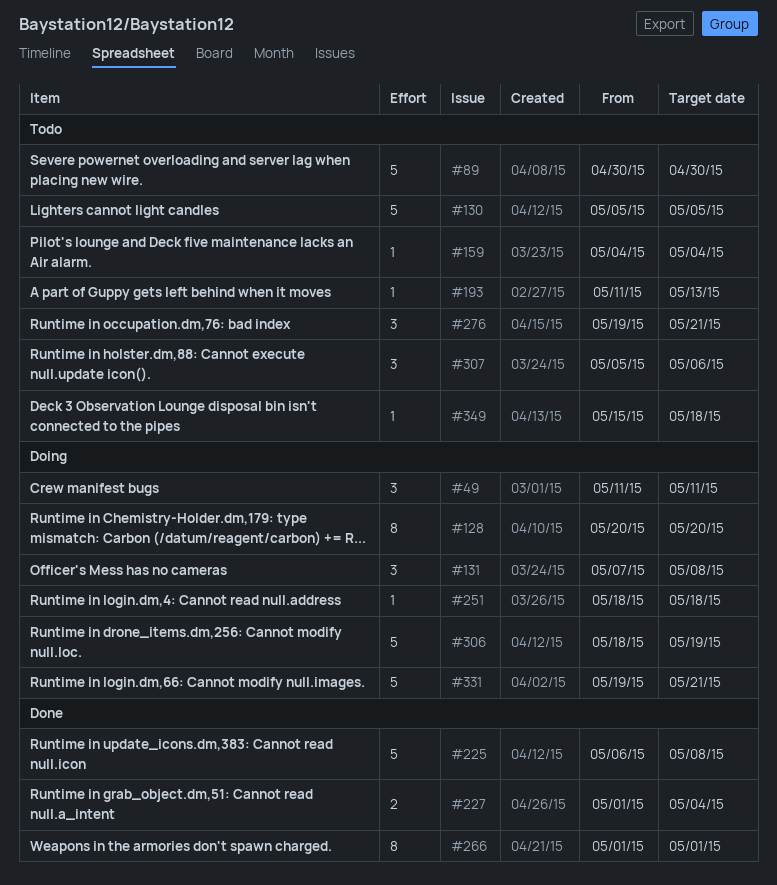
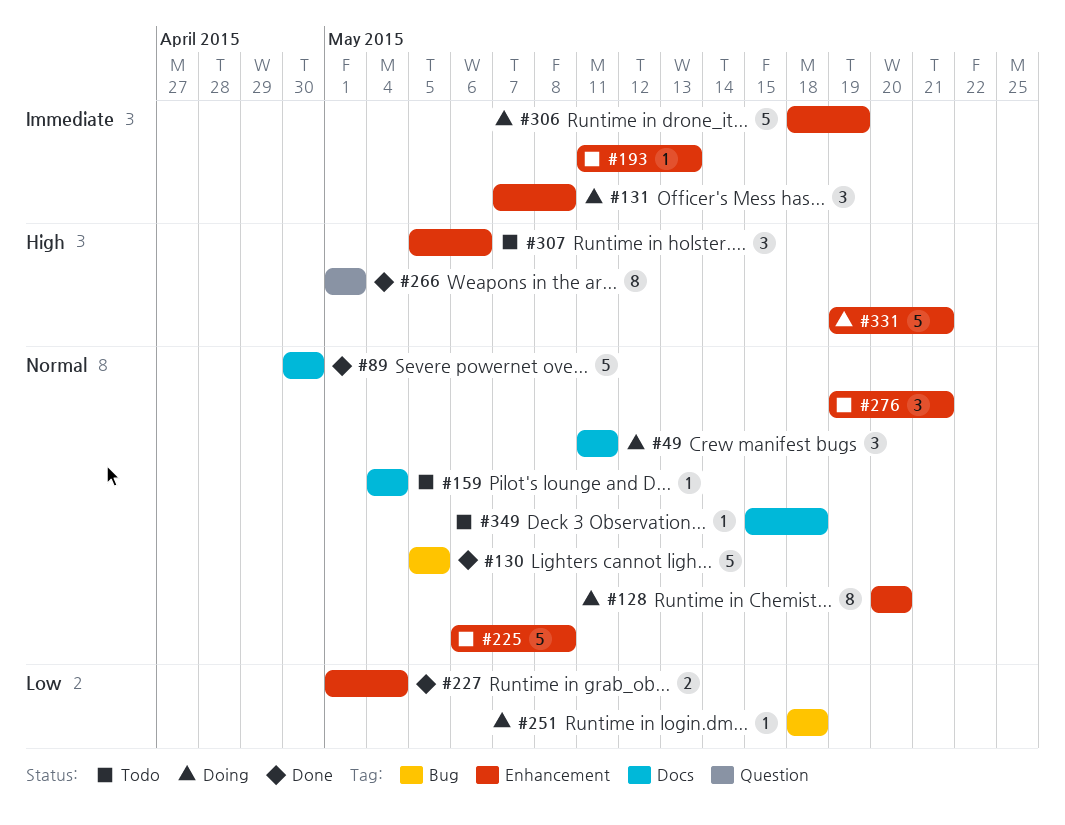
#89, status: Todo -> Done
#130, status: Todo -> Done
#225, status: Done -> Todo

